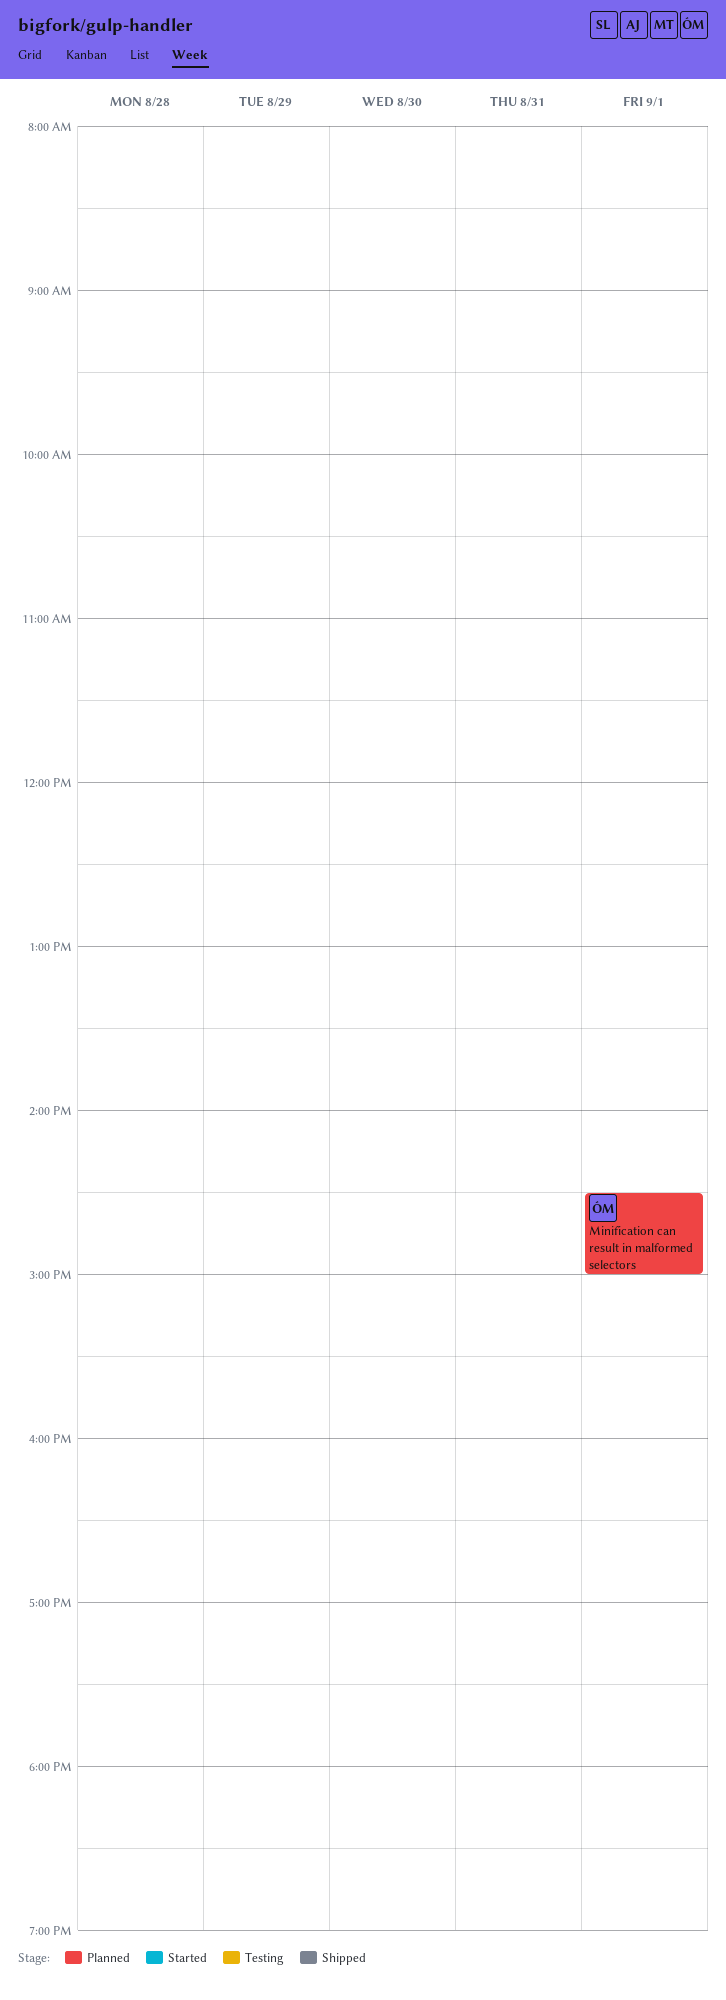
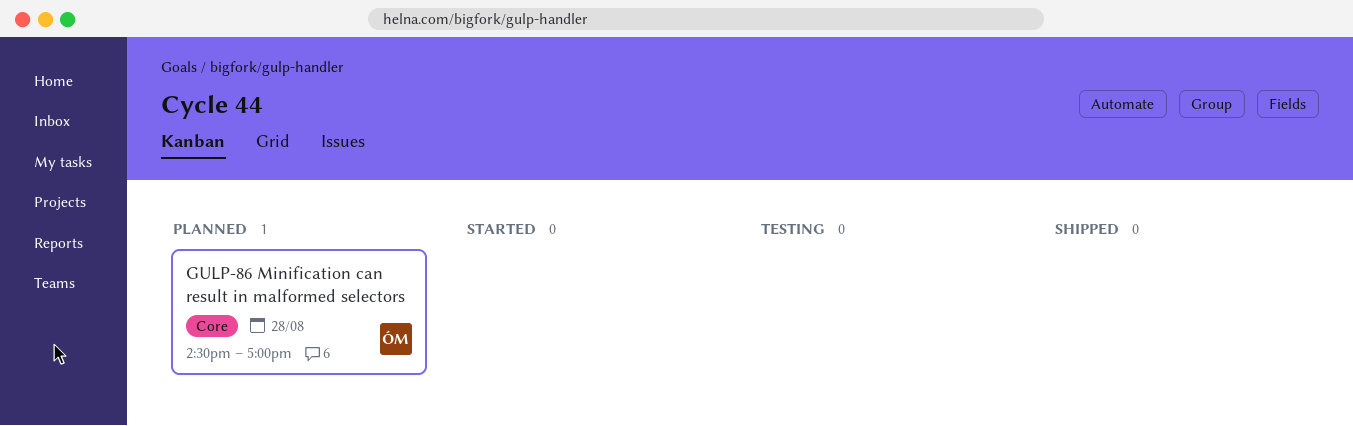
Minification can result in malformed selectors, day: Sep 1 -> Aug 28
Minification can result in malformed selectors, ends: 15:00 -> 17:00

